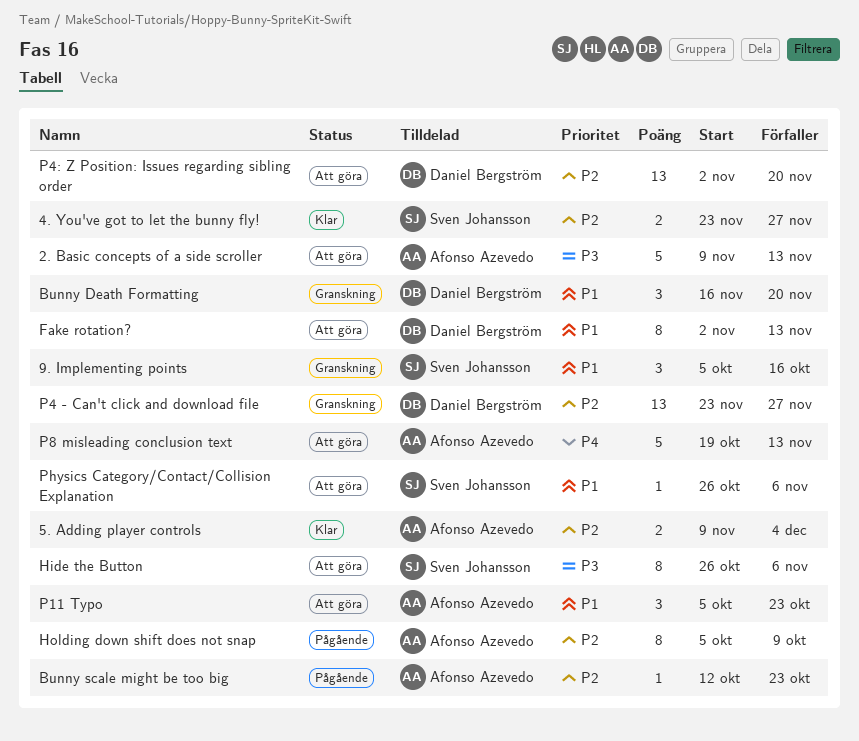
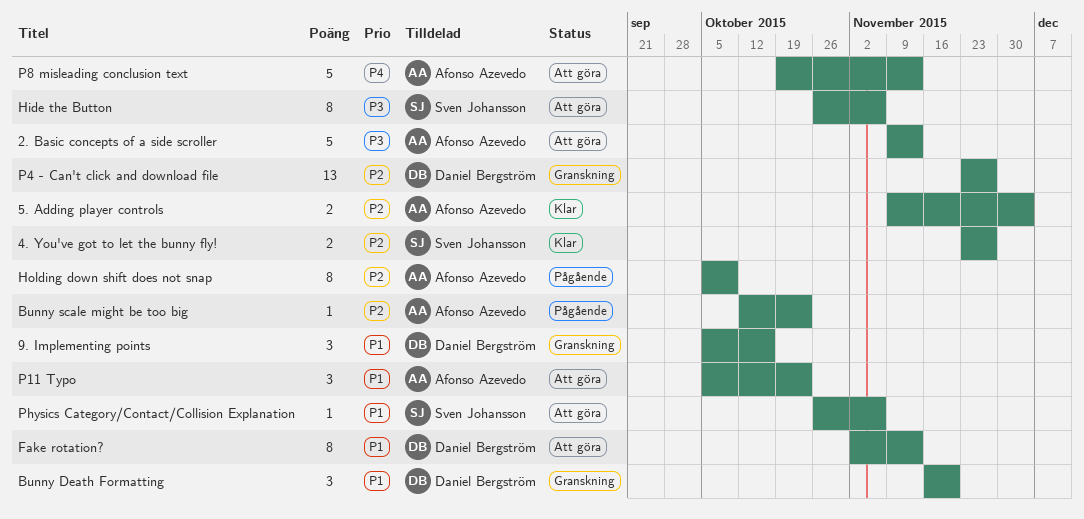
9. Implementing points, owner: Sven Johansson -> Daniel Bergström
P4: Z Position: Issues regarding sibling order: present -> none

